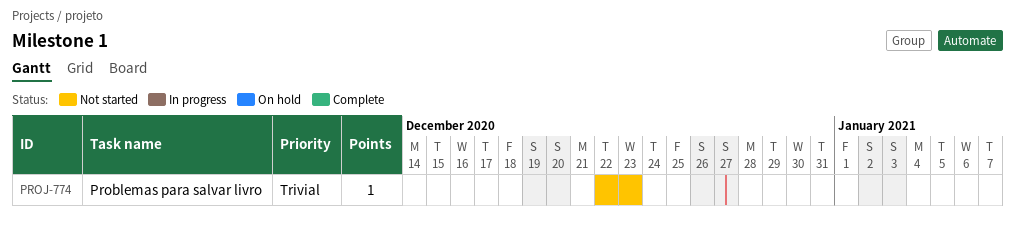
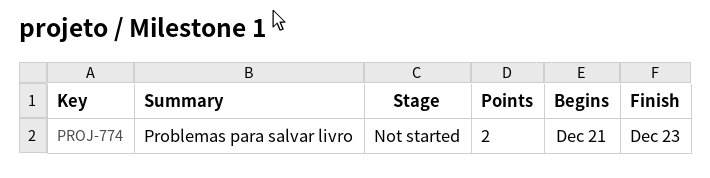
PROJ-774, estimate: 1 -> 2
PROJ-774, start: Dec 22 -> Dec 21

